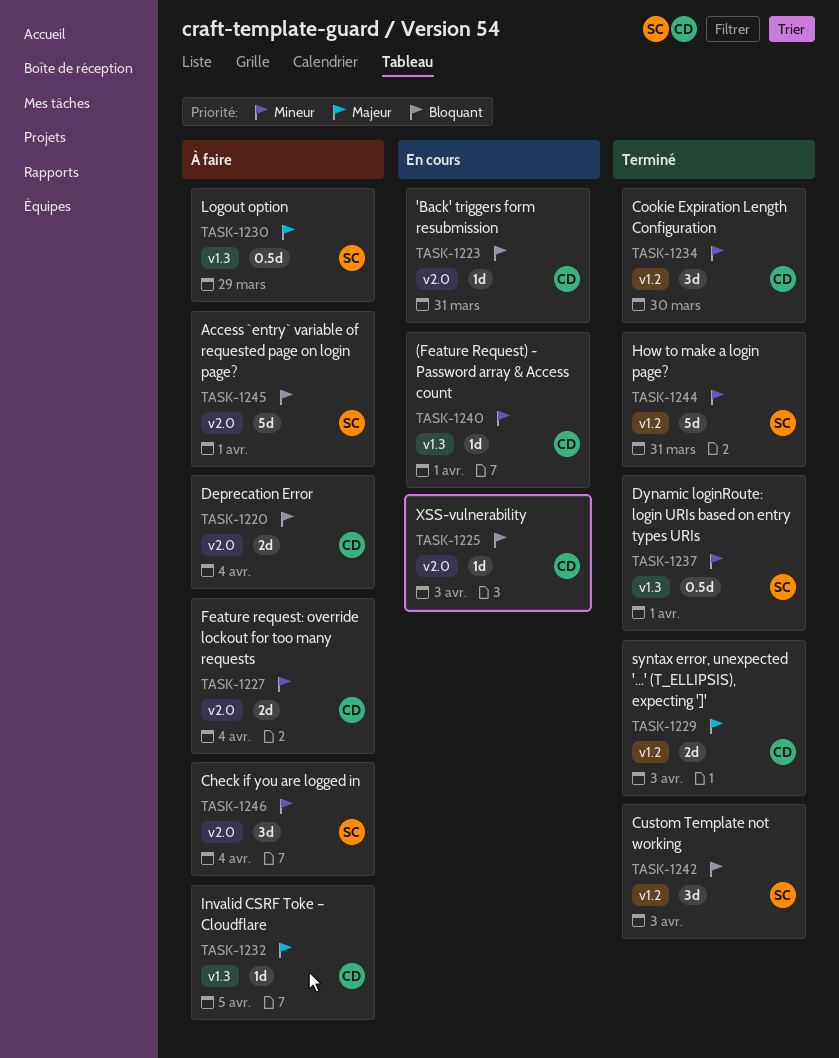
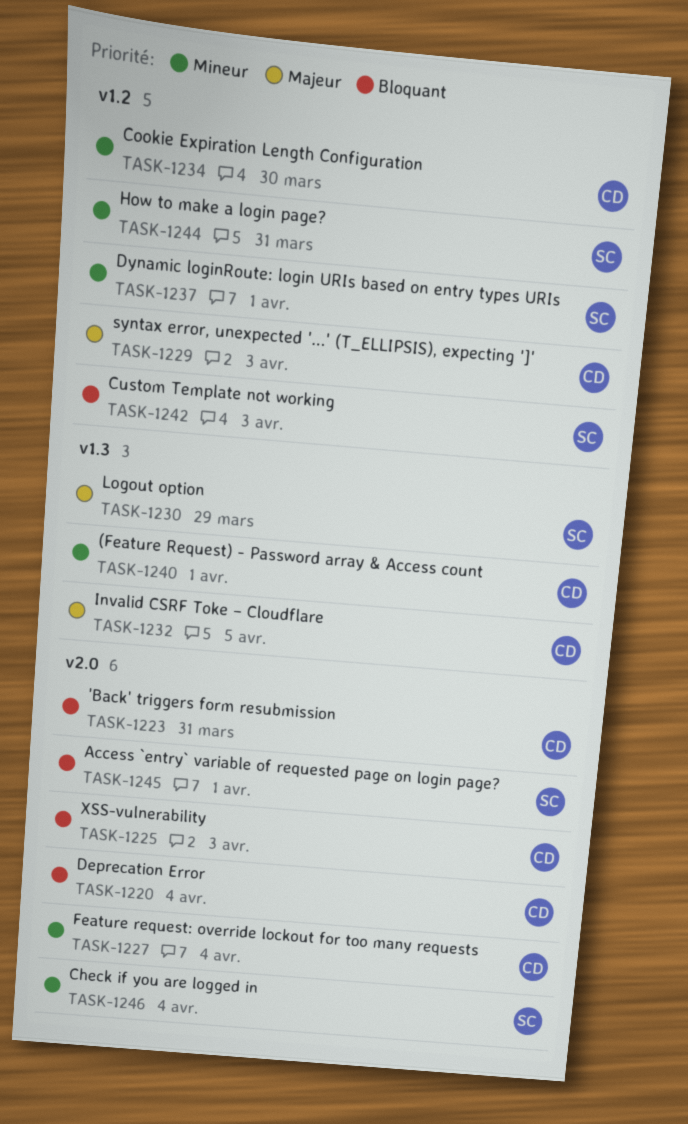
TASK-1237, label: v1.3 -> v1.2

